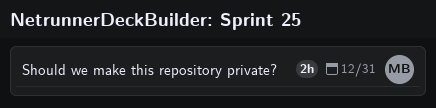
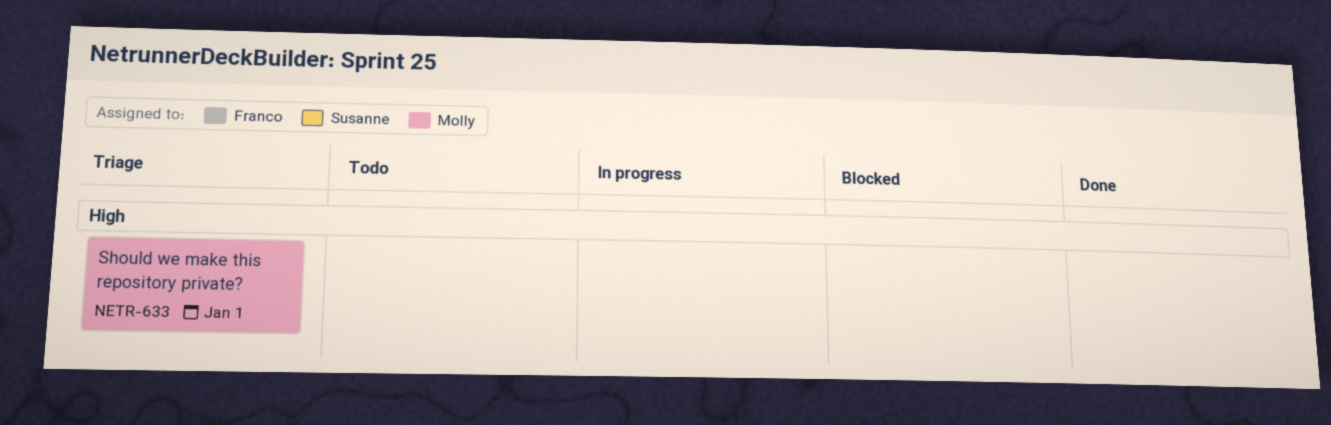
Should we make this repository private?, due: Dec 31 -> Jan 1

